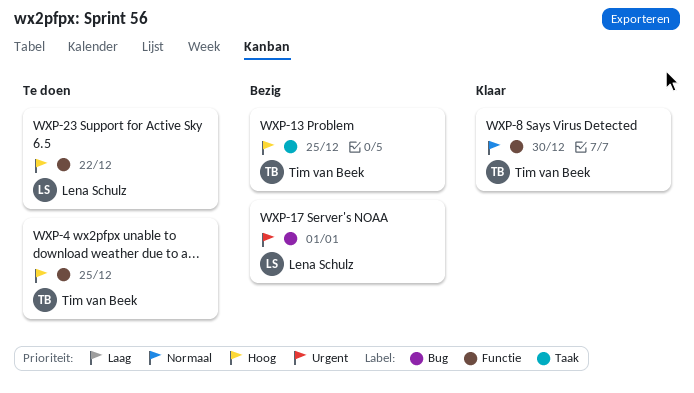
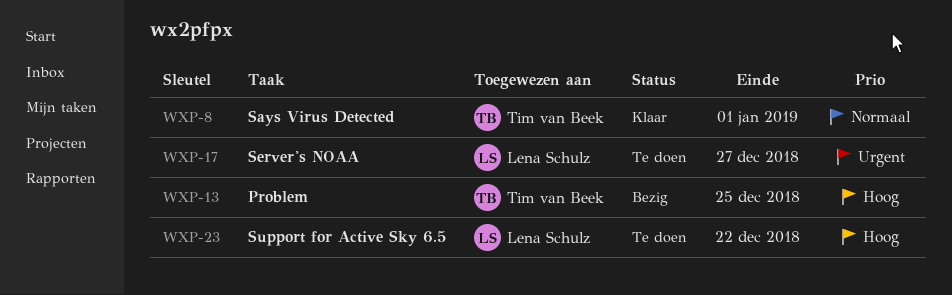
WXP-4: present -> none
WXP-8, due: Dec 30 -> Jan 1
WXP-17, status: Bezig -> Te doen
WXP-17, due: Jan 1 -> Dec 27

